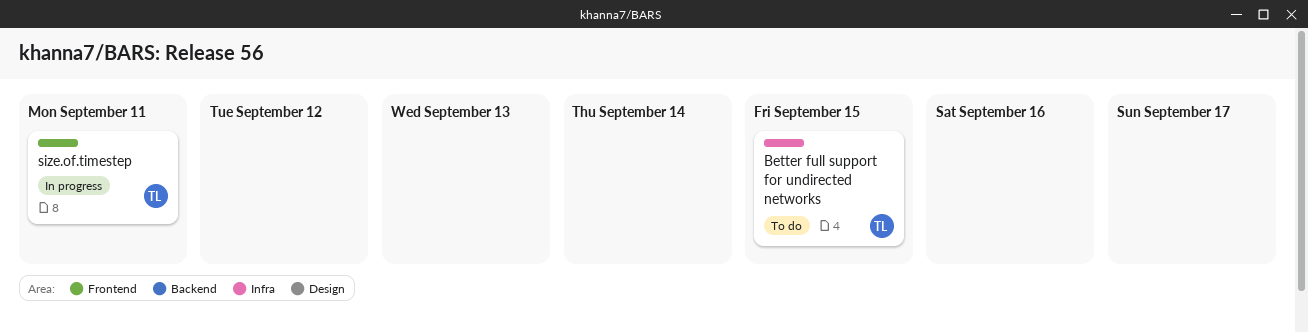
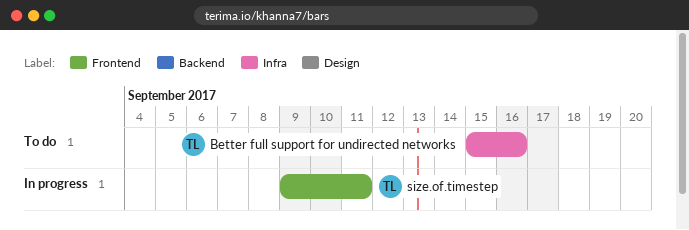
Better full support for undirected networks, due: Sep 15 -> Sep 16

